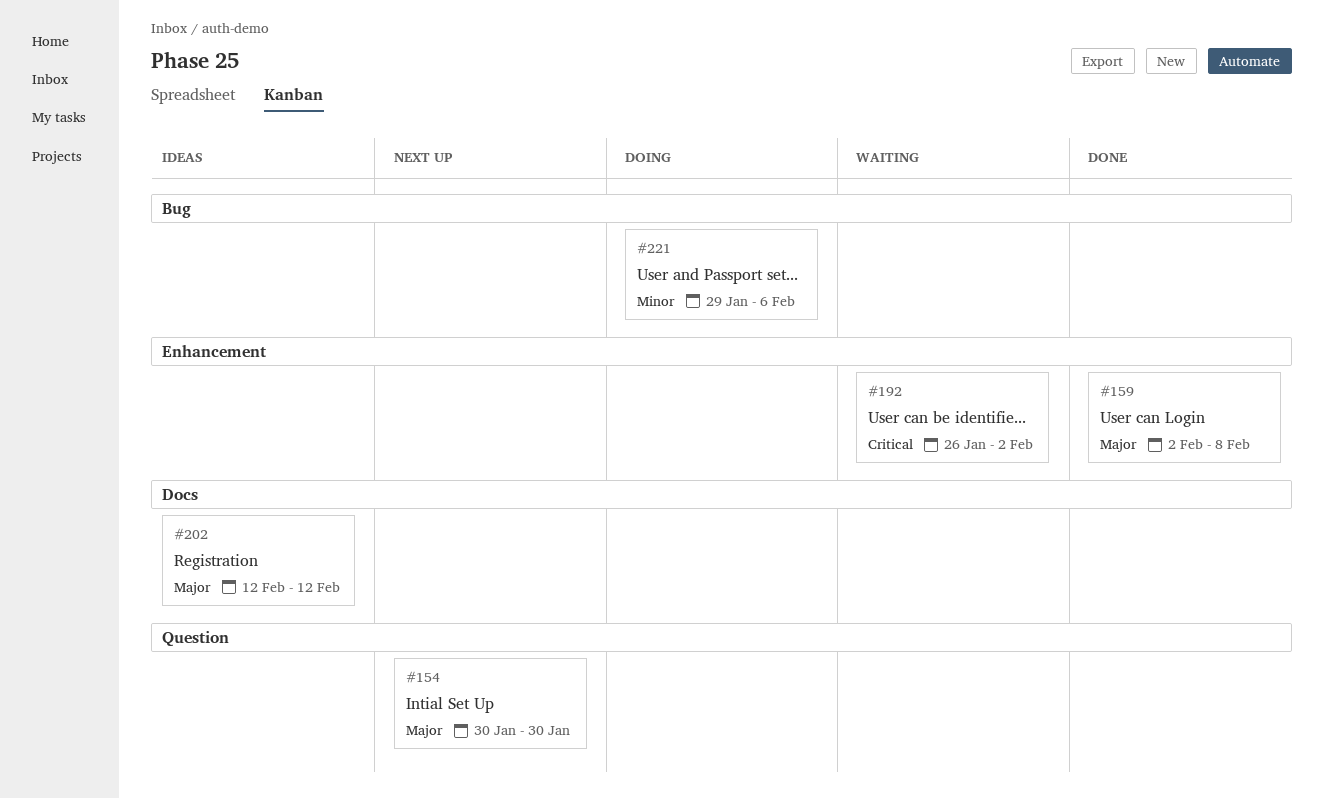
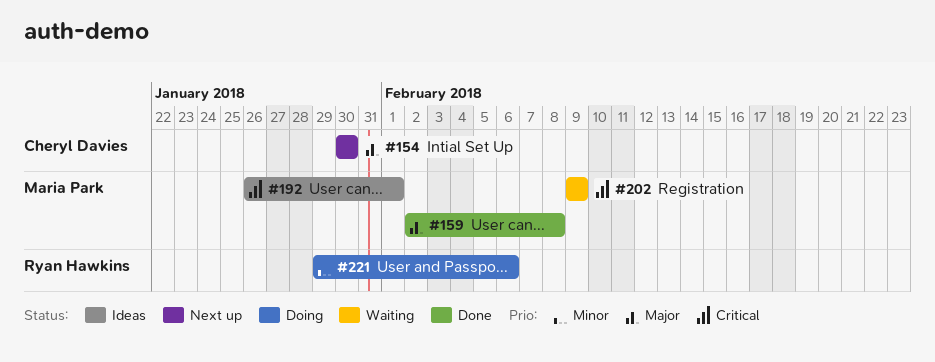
#192, status: Waiting -> Ideas
#192, due: Feb 2 -> Feb 1
#202, status: Ideas -> Waiting
#202, priority: Major -> Critical
#202, start: Feb 12 -> Feb 9
#202, due: Feb 12 -> Feb 9

